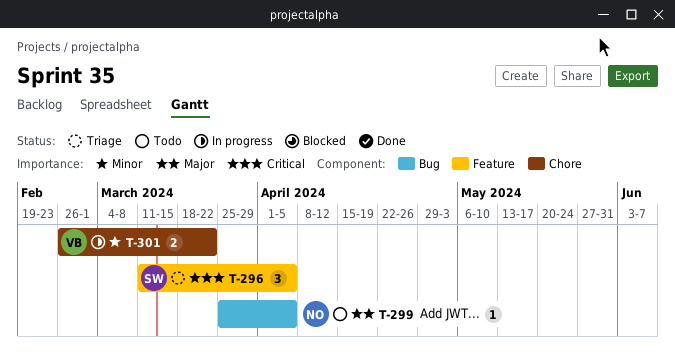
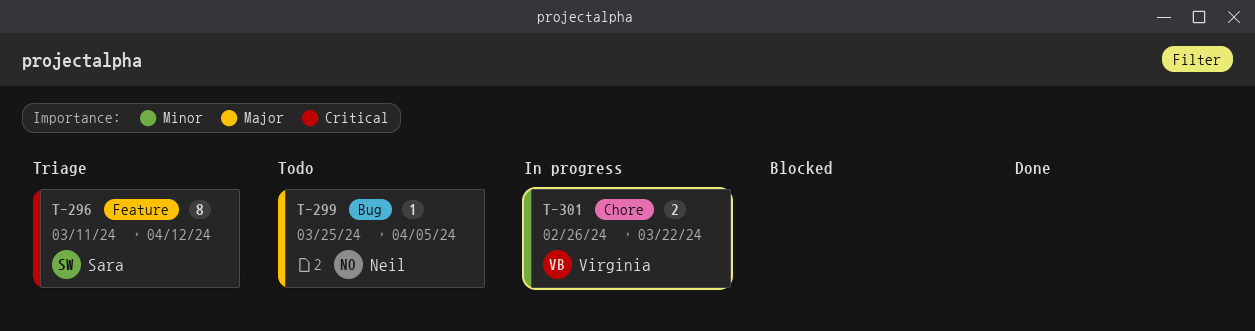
T-296, estimate: 3 -> 8
T-296, due: Apr 5 -> Apr 12

